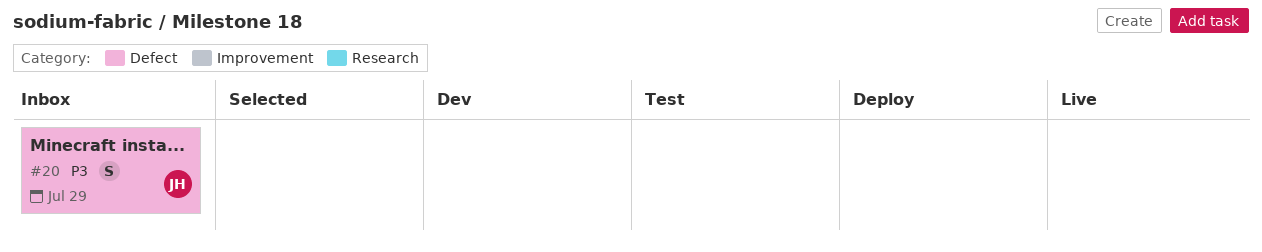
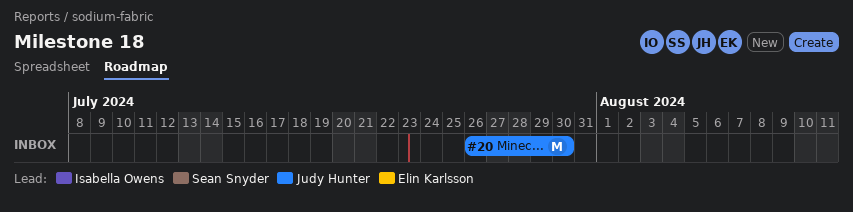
#20, estimate: S -> M
#20, due: Jul 29 -> Jul 30

